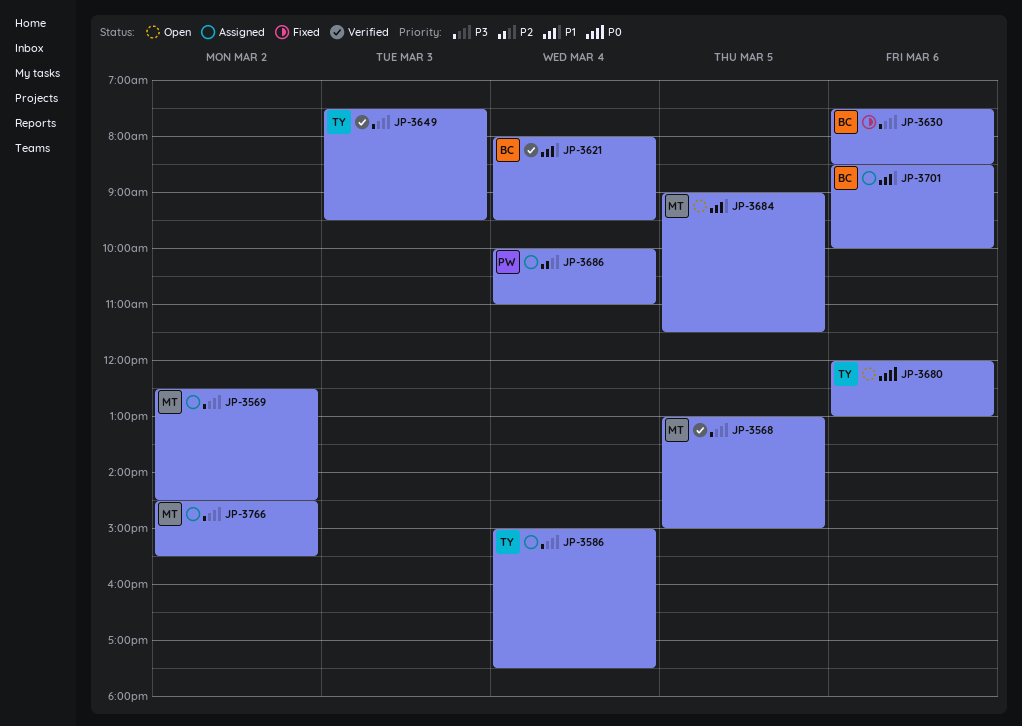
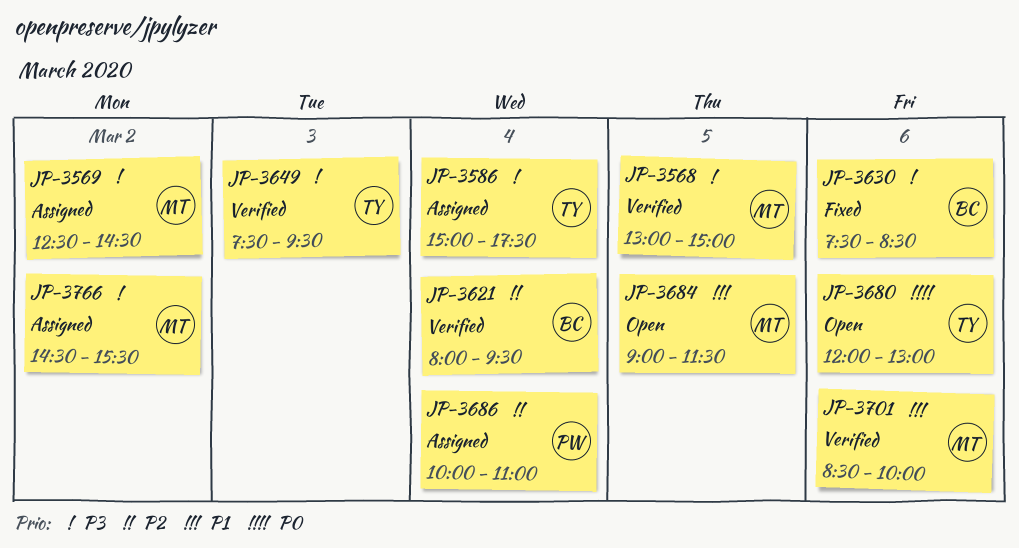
JP-3621, priority: P1 -> P2
JP-3701, status: Assigned -> Verified
JP-3701, owner: BC -> MT

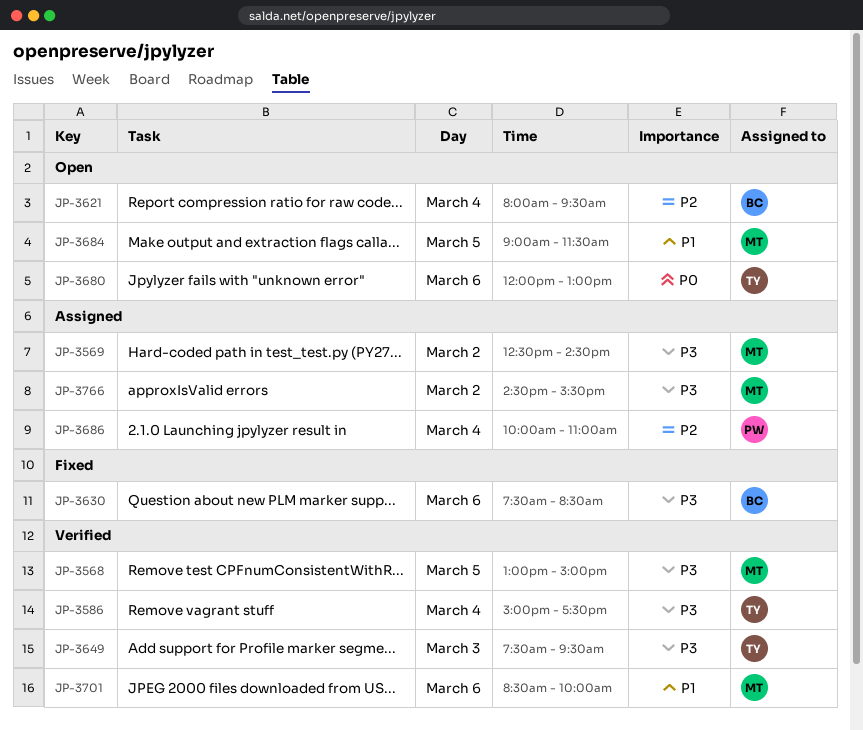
JP-3586, status: Assigned -> Verified
JP-3621, status: Verified -> Open

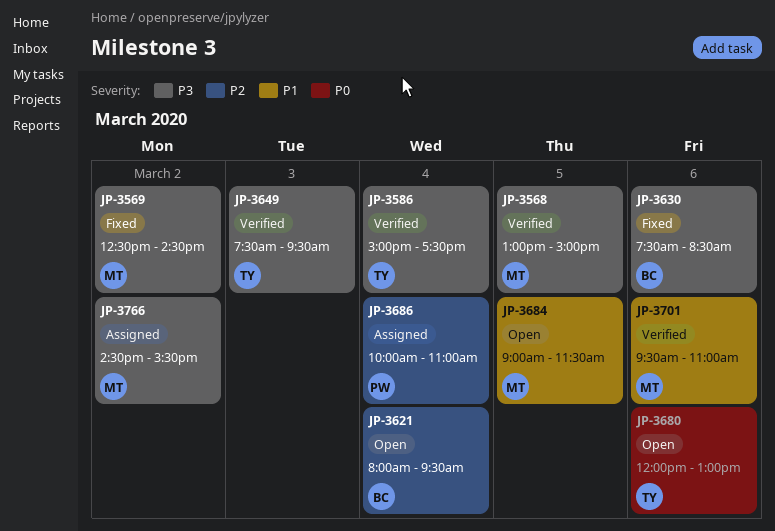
JP-3569, status: Assigned -> Fixed
JP-3701, begins: 08:30 -> 09:30
JP-3701, ends: 10:00 -> 11:00

